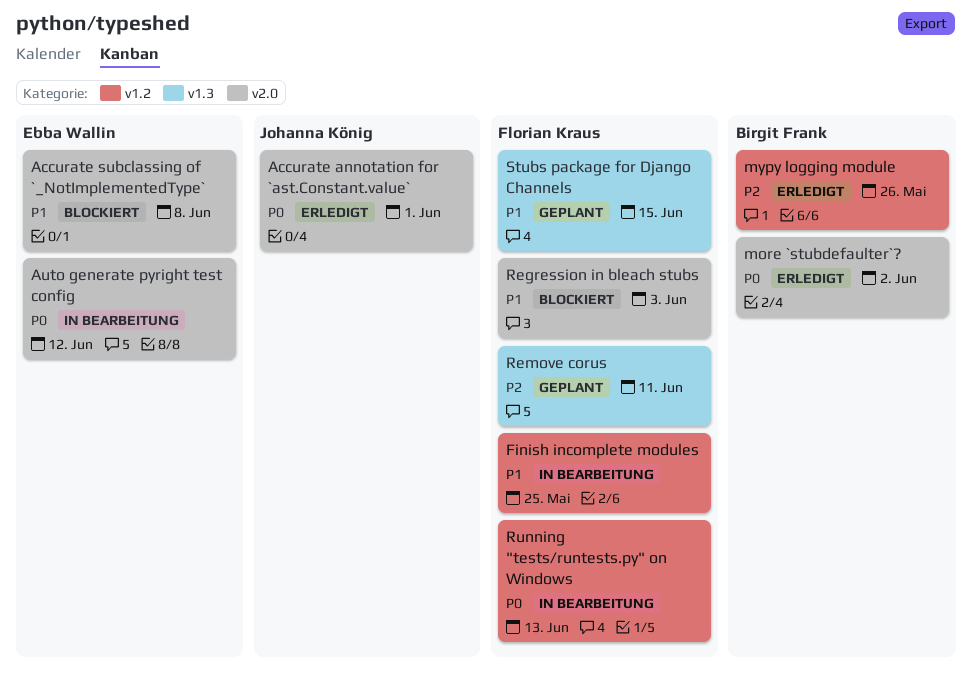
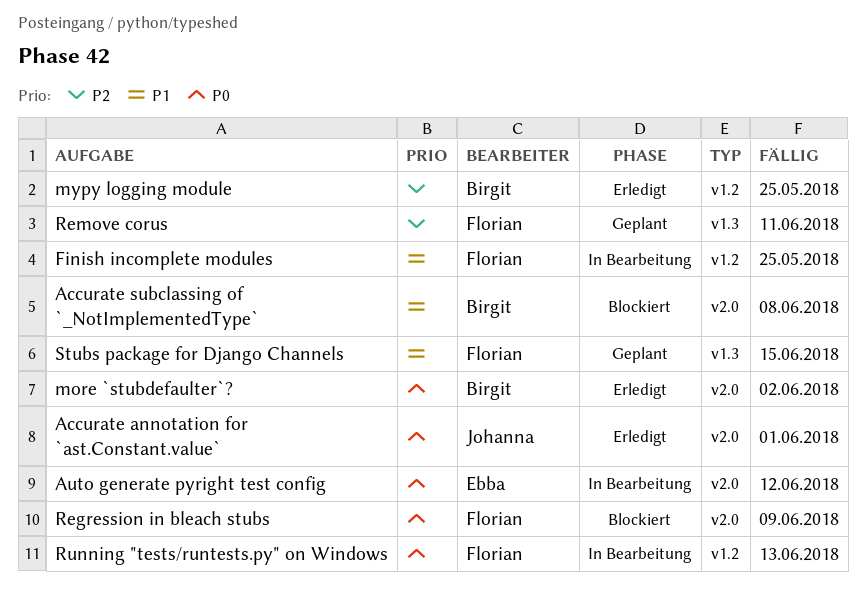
Accurate subclassing of `_NotImplementedType`, owner: Ebba Wallin -> Birgit Frank
mypy logging module, due: May 26 -> May 25
Regression in bleach stubs, priority: P1 -> P0
Regression in bleach stubs, due: Jun 3 -> Jun 9

